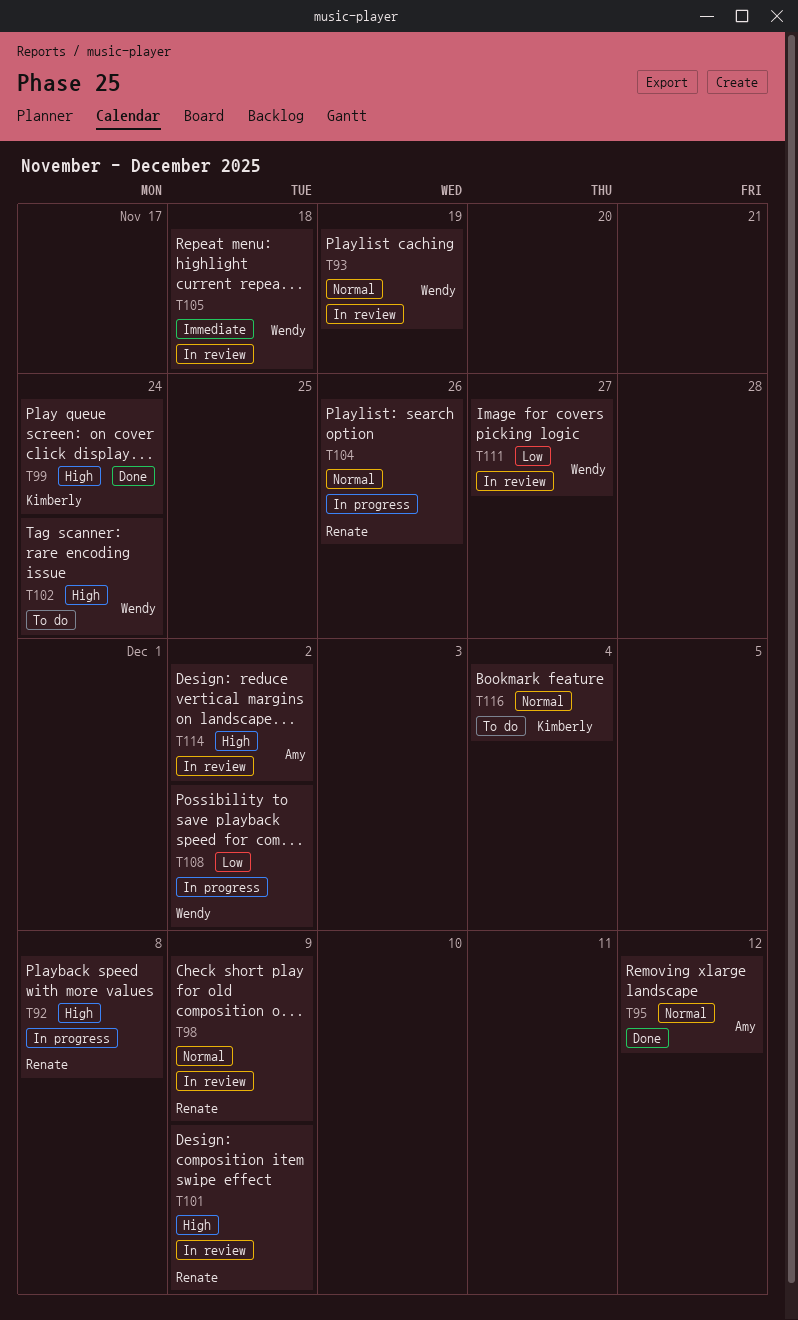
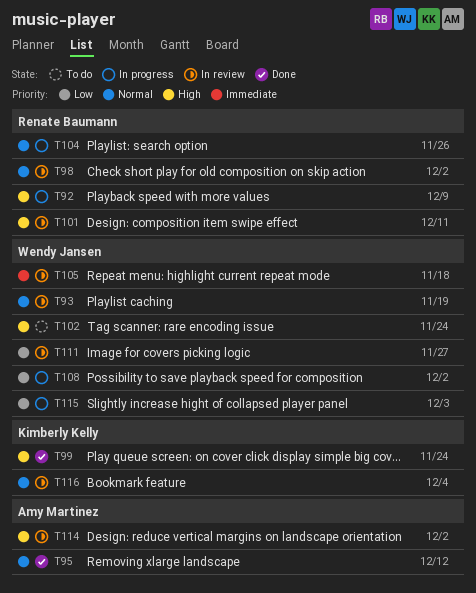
T92, due: Dec 8 -> Dec 9
T98, due: Dec 9 -> Dec 2
T101, due: Dec 9 -> Dec 11
T115: none -> present
T116, status: To do -> In review

